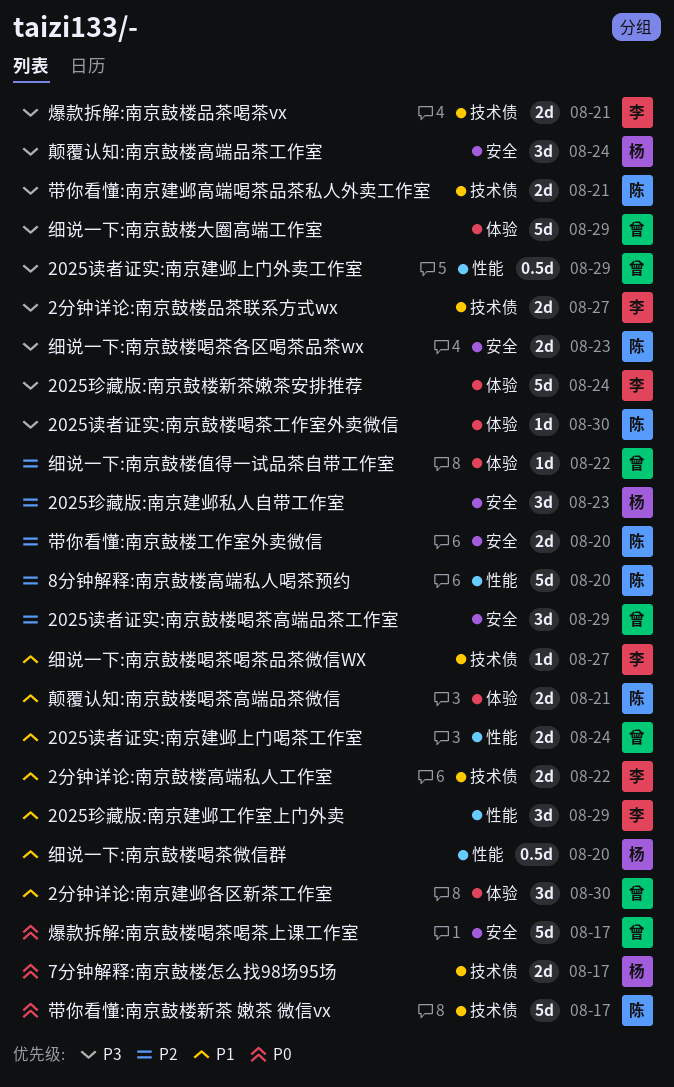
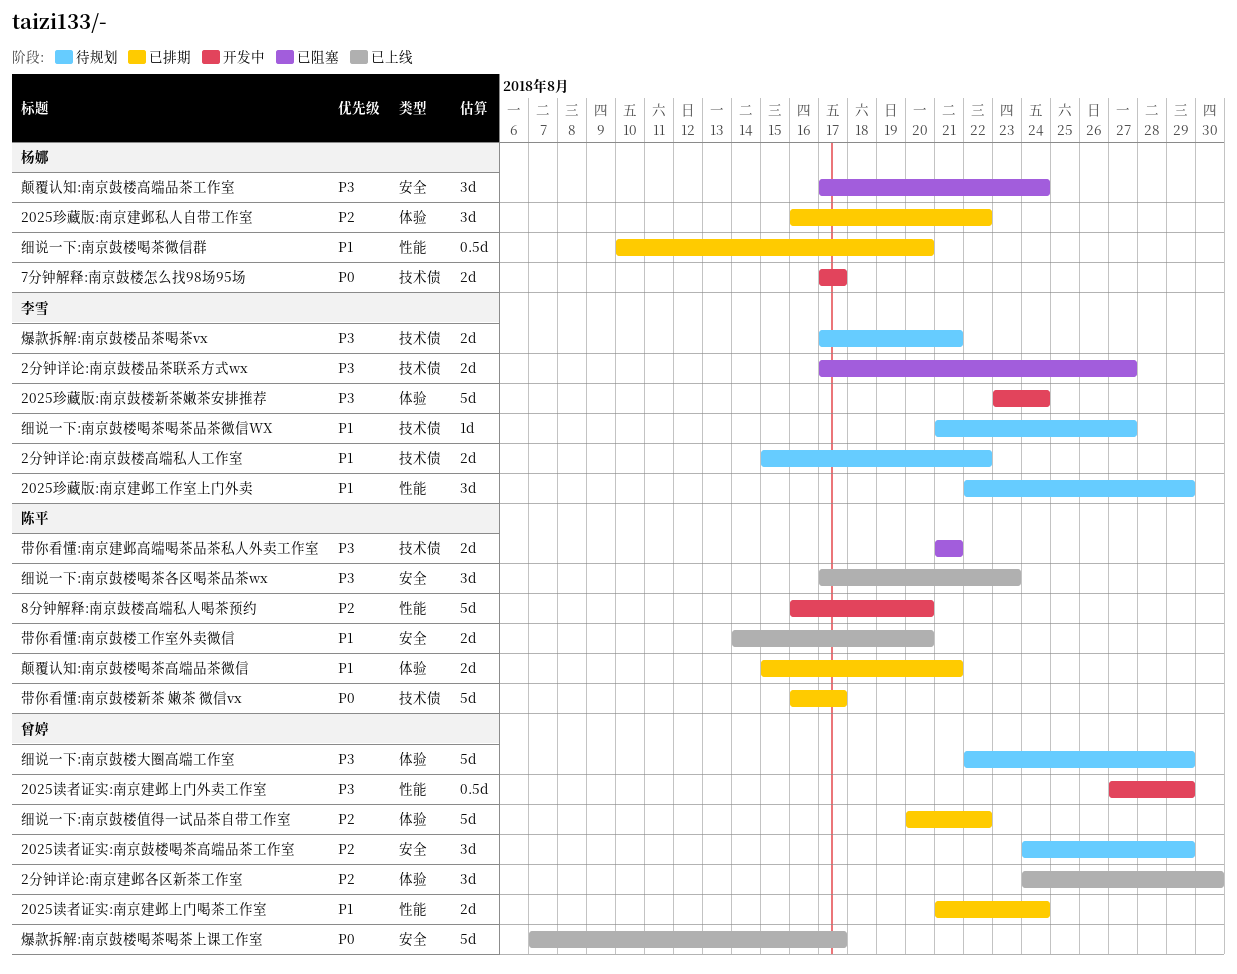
2025珍藏版:南京建邺私人自带工作室, label: 安全 -> 体验
2025珍藏版:南京建邺私人自带工作室, due: Aug 23 -> Aug 22
2025读者证实:南京鼓楼喝茶工作室外卖微信: present -> none
2分钟详论:南京建邺各区新茶工作室, priority: P1 -> P2
带你看懂:南京鼓楼工作室外卖微信, priority: P2 -> P1
细说一下:南京鼓楼值得一试品茶自带工作室, estimate: 1d -> 5d
细说一下:南京鼓楼喝茶各区喝茶品茶wx, estimate: 2d -> 3d

